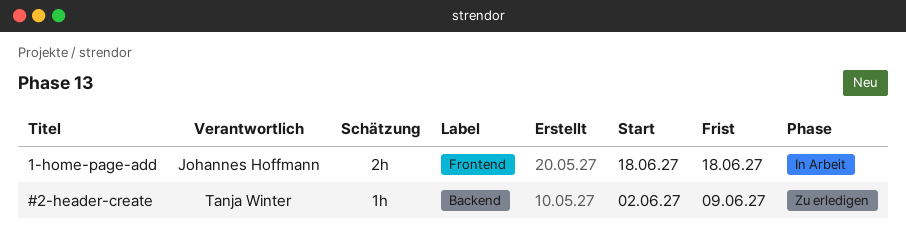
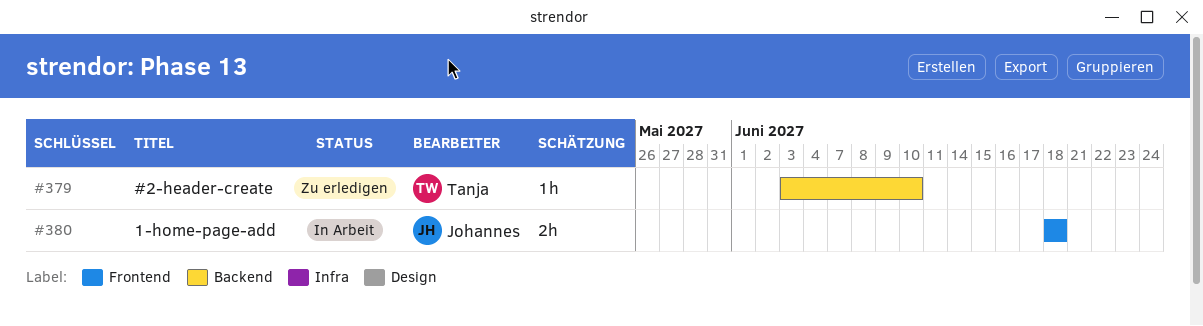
#2-header-create, start: Jun 2 -> Jun 3
#2-header-create, due: Jun 9 -> Jun 10

